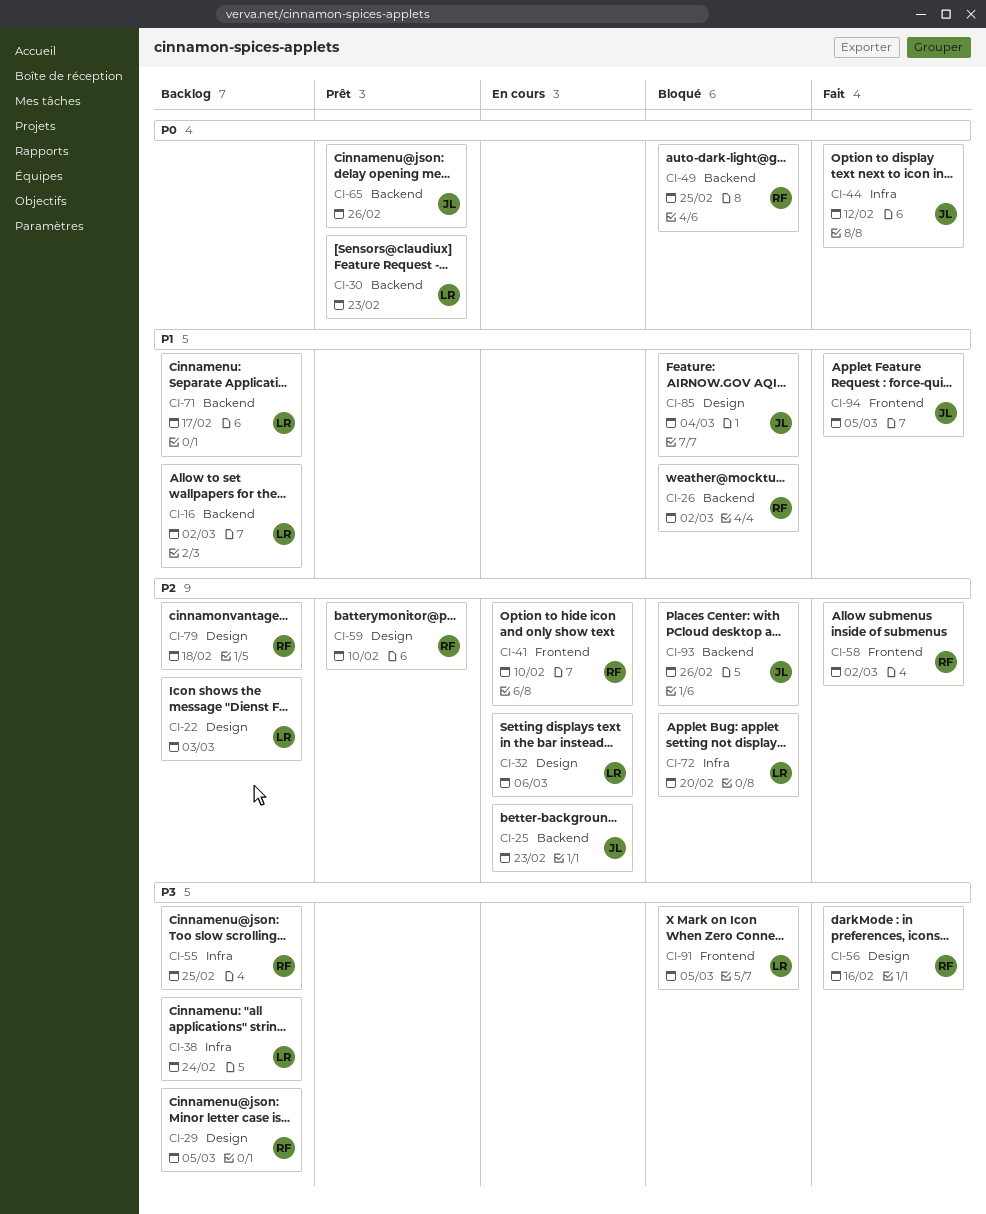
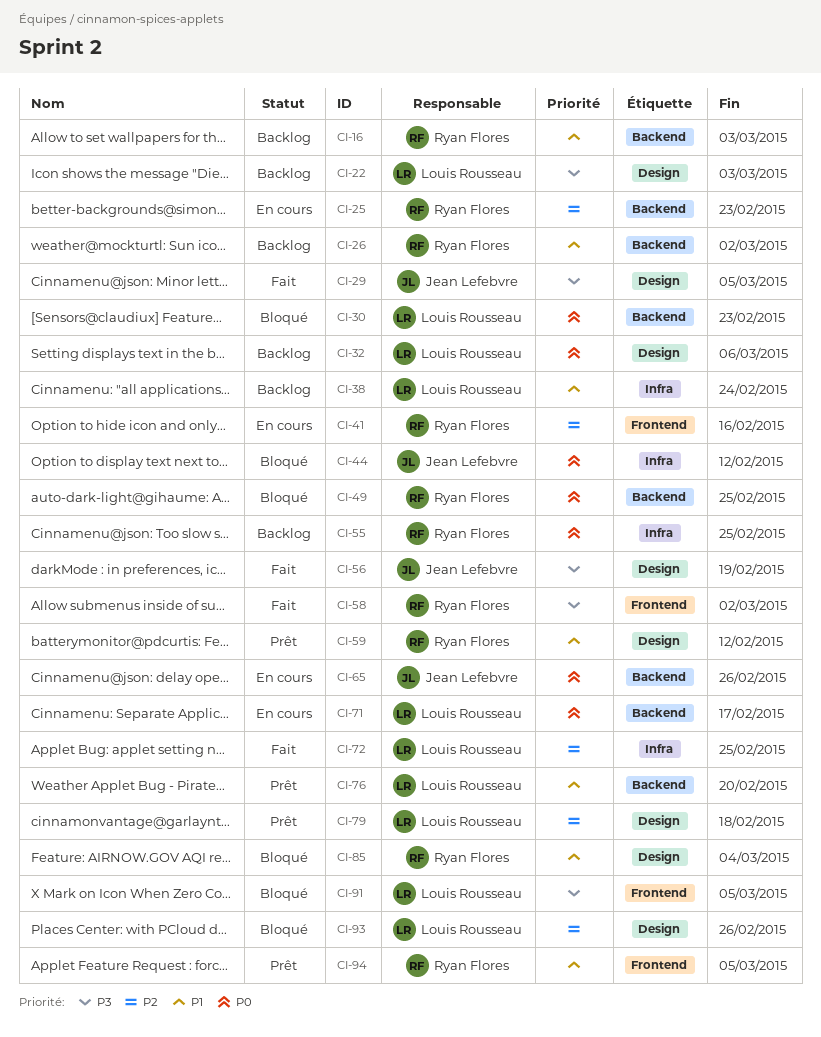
CI-16, owner: Louis Rousseau -> Ryan Flores
CI-16, due: Mar 2 -> Mar 3
CI-22, priority: P2 -> P3
CI-25, owner: Jean Lefebvre -> Ryan Flores
CI-26, status: Bloqué -> Backlog
CI-29, status: Backlog -> Fait
CI-29, owner: Ryan Flores -> Jean Lefebvre
CI-30, status: Prêt -> Bloqué
CI-32, status: En cours -> Backlog
CI-32, priority: P2 -> P0
CI-38, priority: P3 -> P1
CI-41, due: Feb 10 -> Feb 16
CI-44, status: Fait -> Bloqué
CI-55, priority: P3 -> P0
CI-56, owner: Ryan Flores -> Jean Lefebvre
CI-56, due: Feb 16 -> Feb 19
CI-58, priority: P2 -> P3
CI-59, priority: P2 -> P1
CI-59, due: Feb 10 -> Feb 12
CI-65, status: Prêt -> En cours
CI-71, status: Backlog -> En cours
CI-71, priority: P1 -> P0
CI-72, status: Bloqué -> Fait
CI-72, due: Feb 20 -> Feb 25
CI-76: none -> present
CI-79, status: Backlog -> Prêt
CI-79, owner: Ryan Flores -> Louis Rousseau
CI-85, owner: Jean Lefebvre -> Ryan Flores
CI-93, owner: Jean Lefebvre -> Louis Rousseau
CI-93, label: Backend -> Design
CI-94, status: Fait -> Prêt
CI-94, owner: Jean Lefebvre -> Ryan Flores

